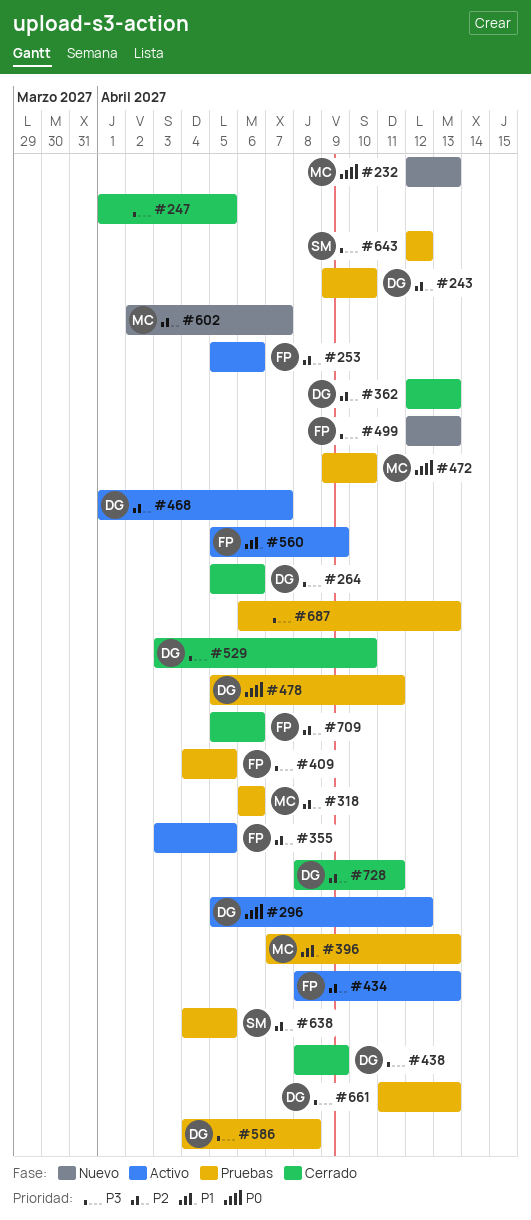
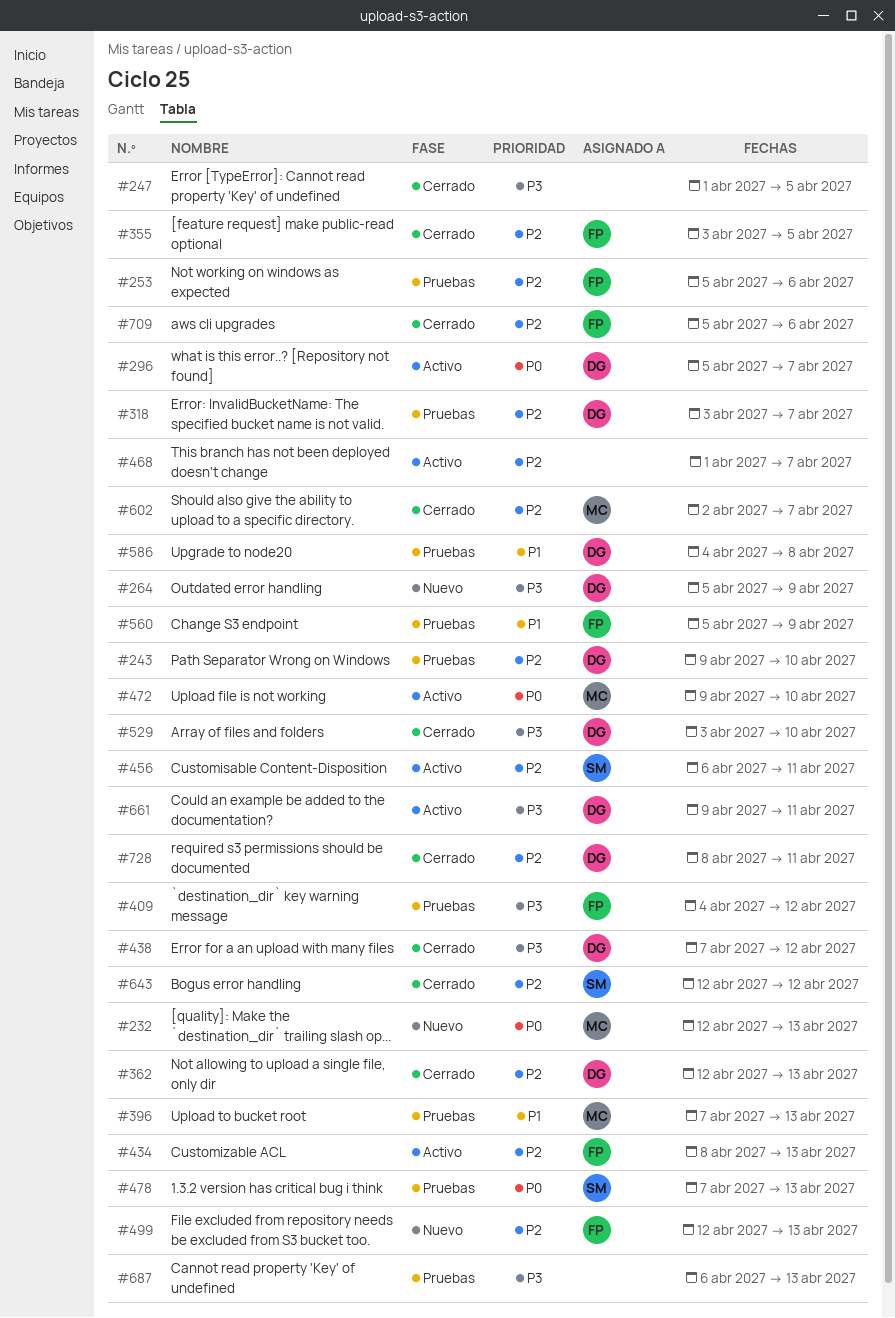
#253, status: Activo -> Pruebas
#264, status: Cerrado -> Nuevo
#264, due: Apr 6 -> Apr 9
#296, due: Apr 12 -> Apr 7
#318, owner: MC -> DG
#318, start: Apr 6 -> Apr 3
#318, due: Apr 6 -> Apr 7
#355, status: Activo -> Cerrado
#409, due: Apr 5 -> Apr 12
#438, start: Apr 8 -> Apr 7
#438, due: Apr 9 -> Apr 12
#456: none -> present
#468, owner: DG -> none
#472, status: Pruebas -> Activo
#478, owner: DG -> SM
#478, start: Apr 5 -> Apr 7
#478, due: Apr 11 -> Apr 13
#499, priority: P3 -> P2
#560, status: Activo -> Pruebas
#586, priority: P3 -> P1
#602, status: Nuevo -> Cerrado
#638: present -> none
#643, status: Pruebas -> Cerrado
#643, priority: P3 -> P2
#661, status: Pruebas -> Activo
#661, start: Apr 11 -> Apr 9
#661, due: Apr 13 -> Apr 11

